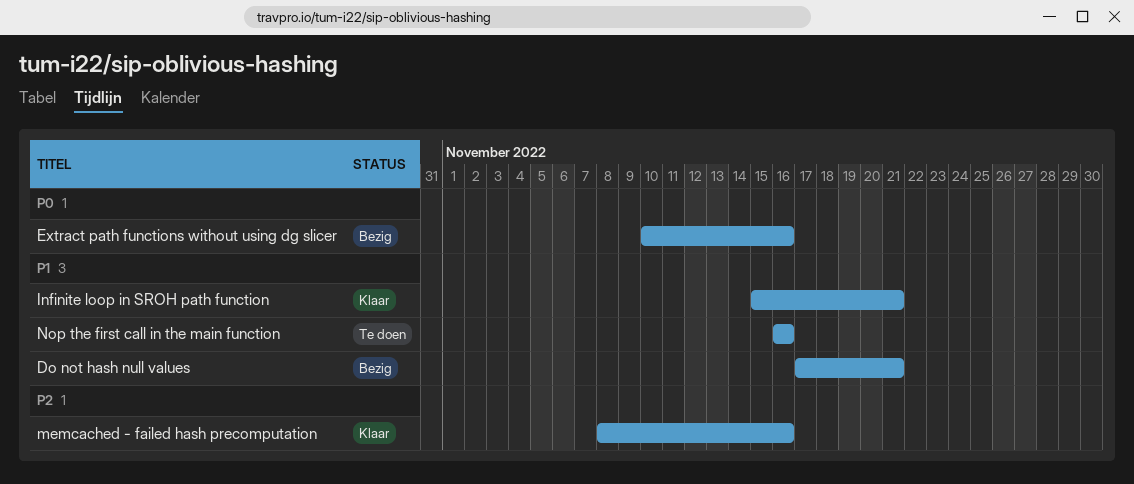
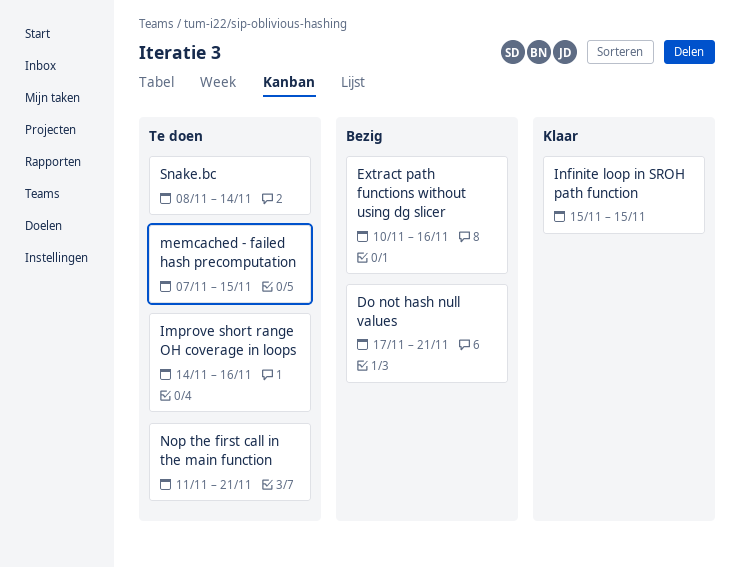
Improve short range OH coverage in loops: none -> present
Infinite loop in SROH path function, due: Nov 21 -> Nov 15
memcached - failed hash precomputation, status: Klaar -> Te doen
memcached - failed hash precomputation, start: Nov 8 -> Nov 7
memcached - failed hash precomputation, due: Nov 16 -> Nov 15
Nop the first call in the main function, start: Nov 16 -> Nov 11
Nop the first call in the main function, due: Nov 16 -> Nov 21
Snake.bc: none -> present

